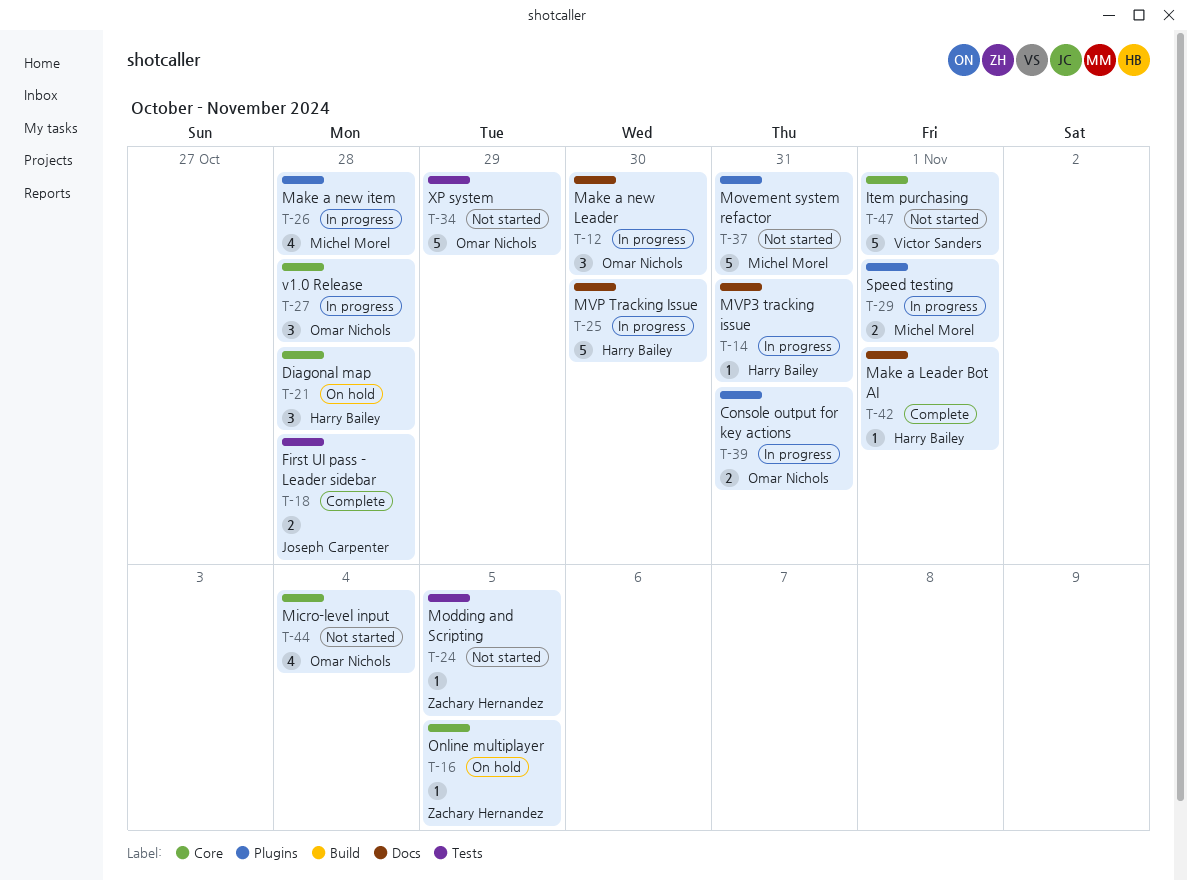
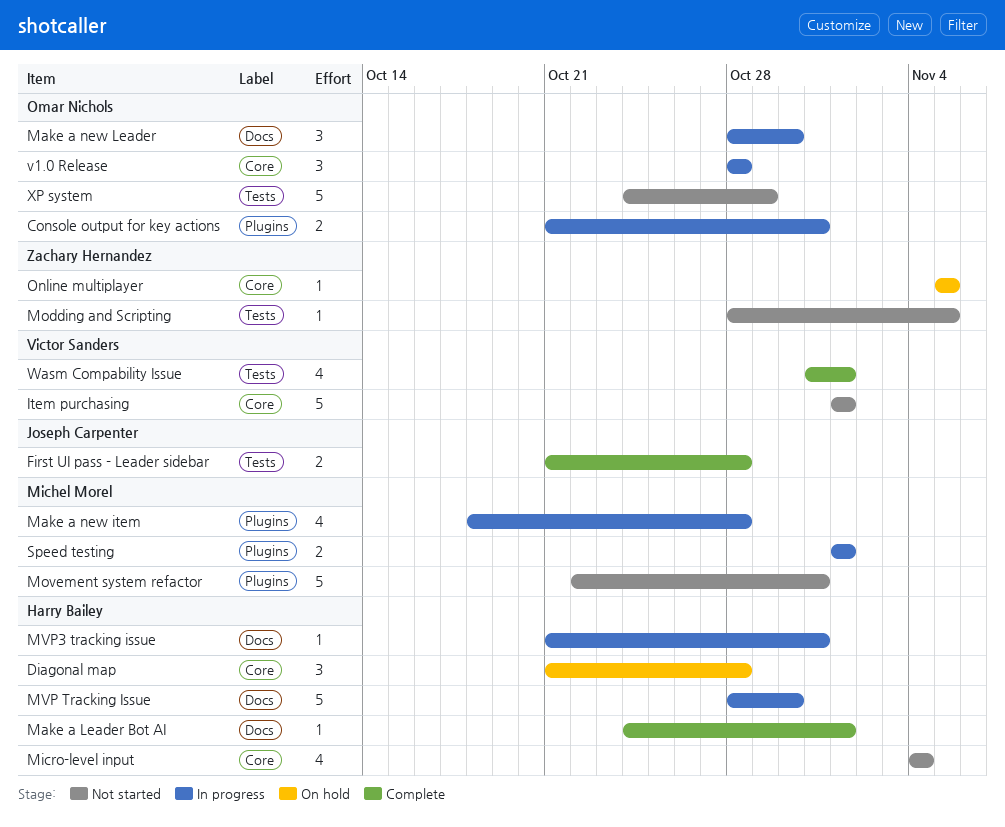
Micro-level input, owner: Omar Nichols -> Harry Bailey
Wasm Compability Issue: none -> present

